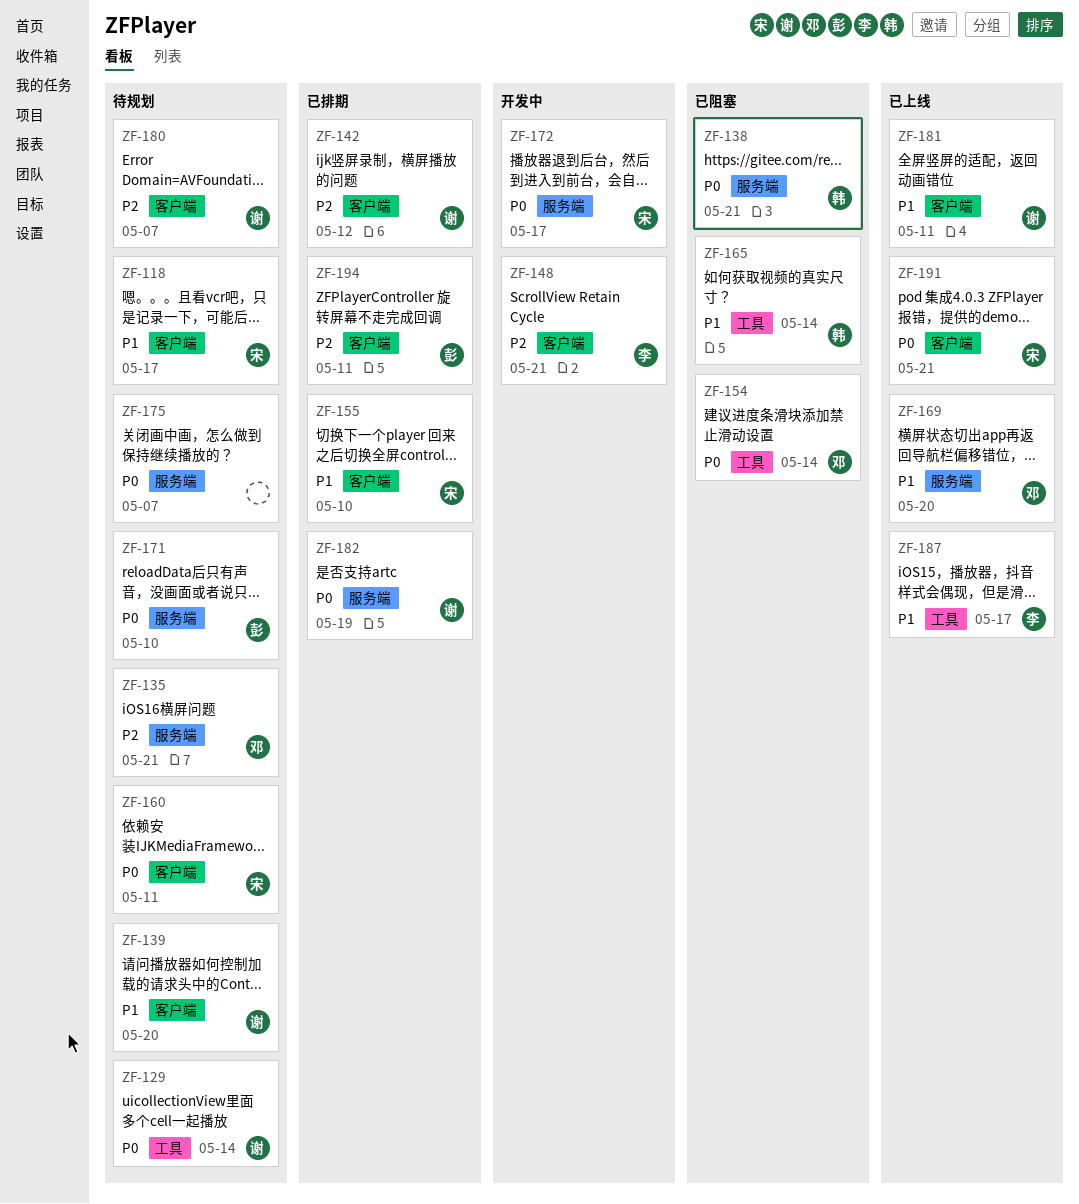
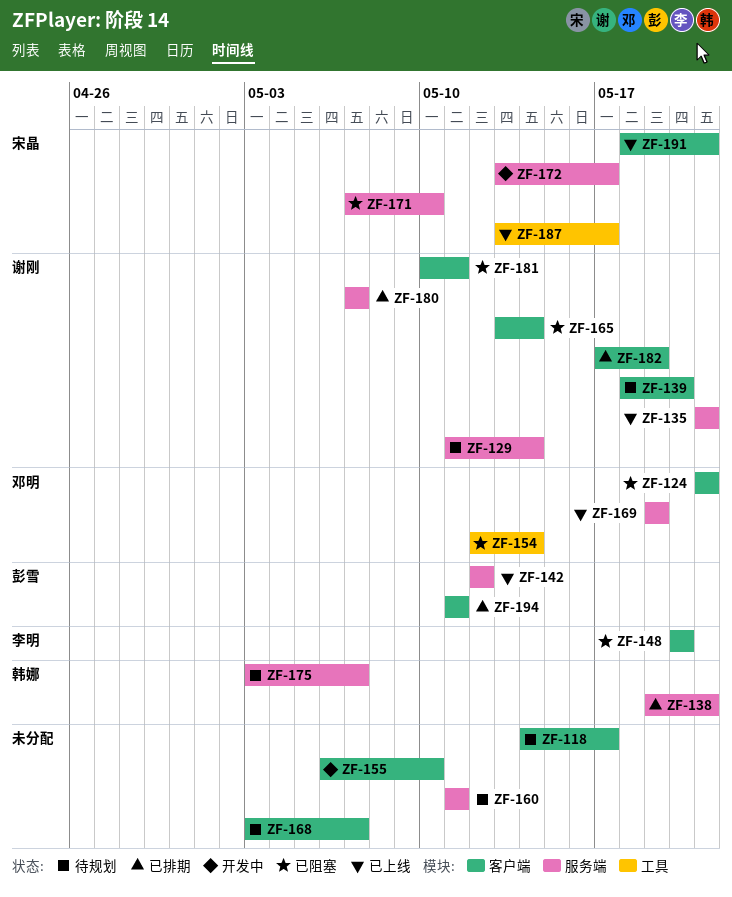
ZF-118, owner: 宋晶 -> none
ZF-124: none -> present
ZF-129, label: 工具 -> 服务端
ZF-135, status: 待规划 -> 已上线
ZF-135, owner: 邓明 -> 谢刚
ZF-138, status: 已阻塞 -> 已排期
ZF-142, status: 已排期 -> 已上线
ZF-142, owner: 谢刚 -> 彭雪
ZF-142, label: 客户端 -> 服务端
ZF-148, status: 开发中 -> 已阻塞
ZF-148, due: May 21 -> May 20
ZF-155, status: 已排期 -> 开发中
ZF-155, owner: 宋晶 -> none
ZF-160, owner: 宋晶 -> none
ZF-160, label: 客户端 -> 服务端
ZF-165, owner: 韩娜 -> 谢刚
ZF-165, label: 工具 -> 客户端
ZF-168: none -> present
ZF-169, due: May 20 -> May 19
ZF-171, status: 待规划 -> 已阻塞
ZF-171, owner: 彭雪 -> 宋晶
ZF-175, owner: none -> 韩娜
ZF-180, status: 待规划 -> 已排期
ZF-180, label: 客户端 -> 服务端
ZF-181, status: 已上线 -> 已阻塞
ZF-182, label: 服务端 -> 客户端
ZF-187, owner: 李明 -> 宋晶

